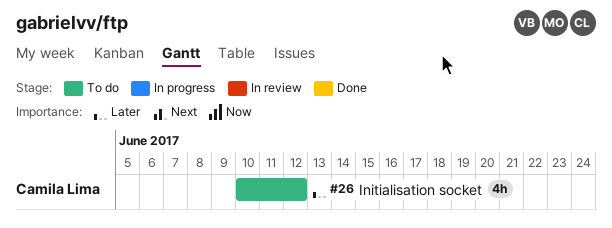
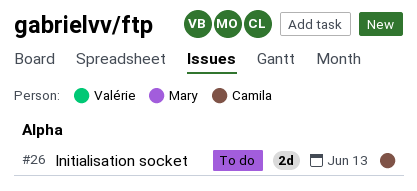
#26, estimate: 4h -> 2d
#26, due: Jun 12 -> Jun 13

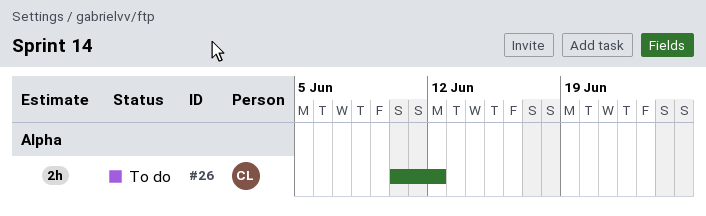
#26, estimate: 2d -> 2h
#26, due: Jun 13 -> Jun 12

